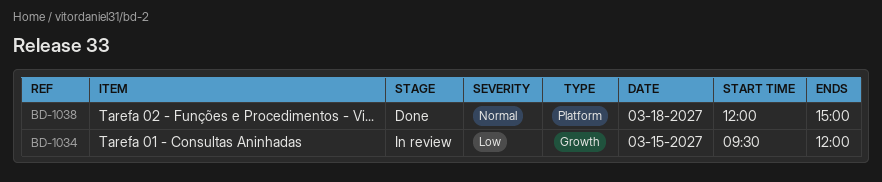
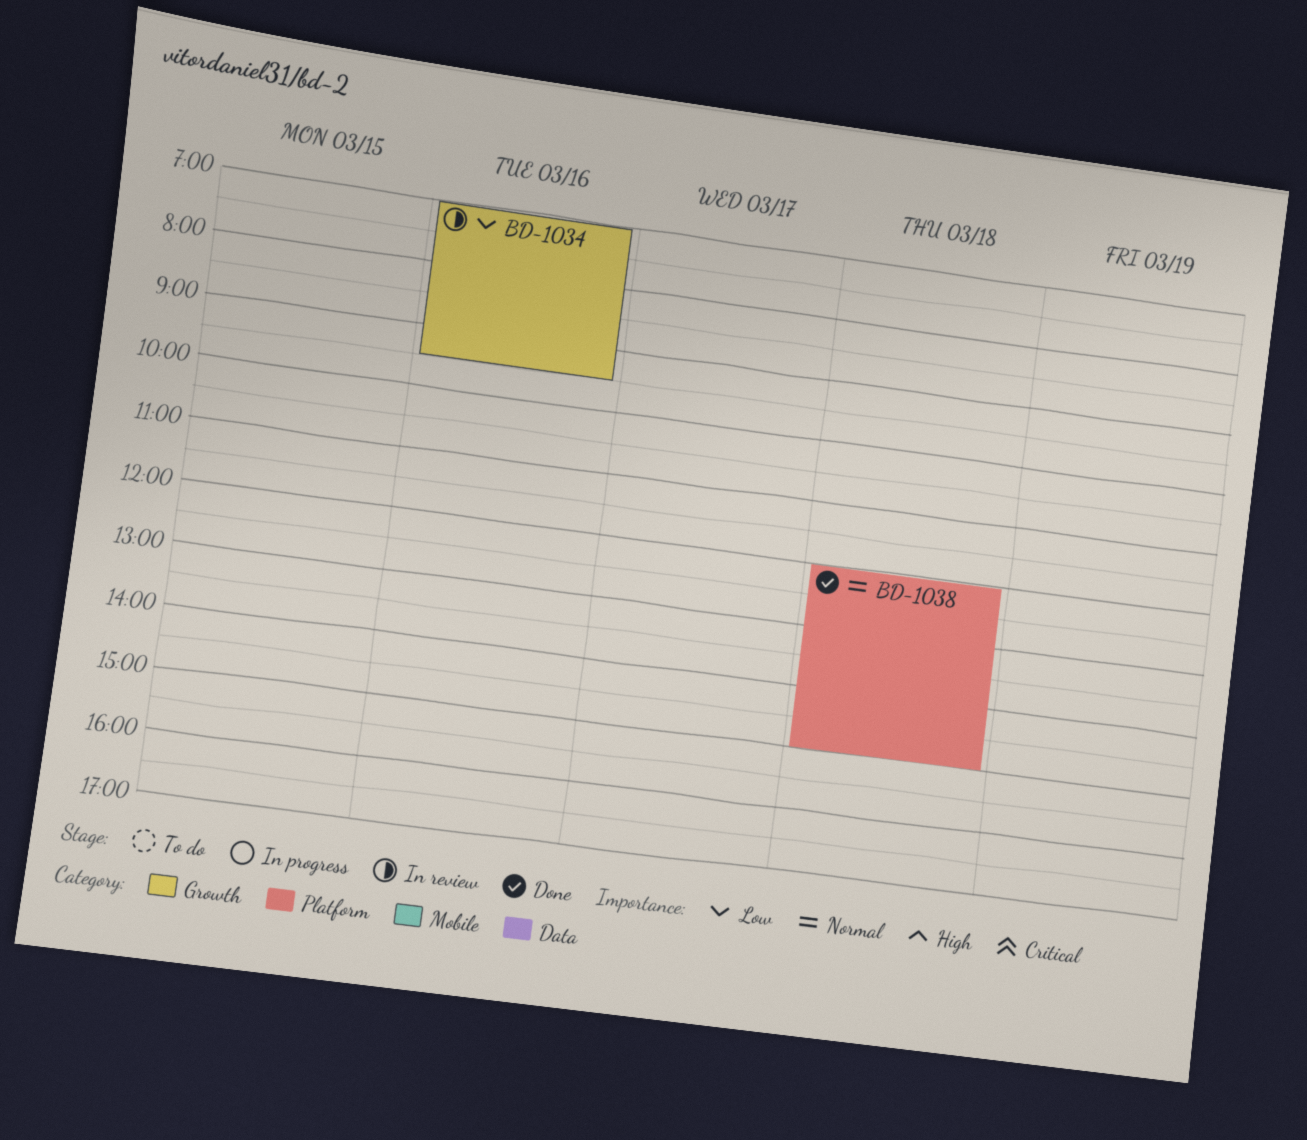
BD-1034, day: Mar 15 -> Mar 16
BD-1034, begins: 09:30 -> 07:00
BD-1034, ends: 12:00 -> 09:30

